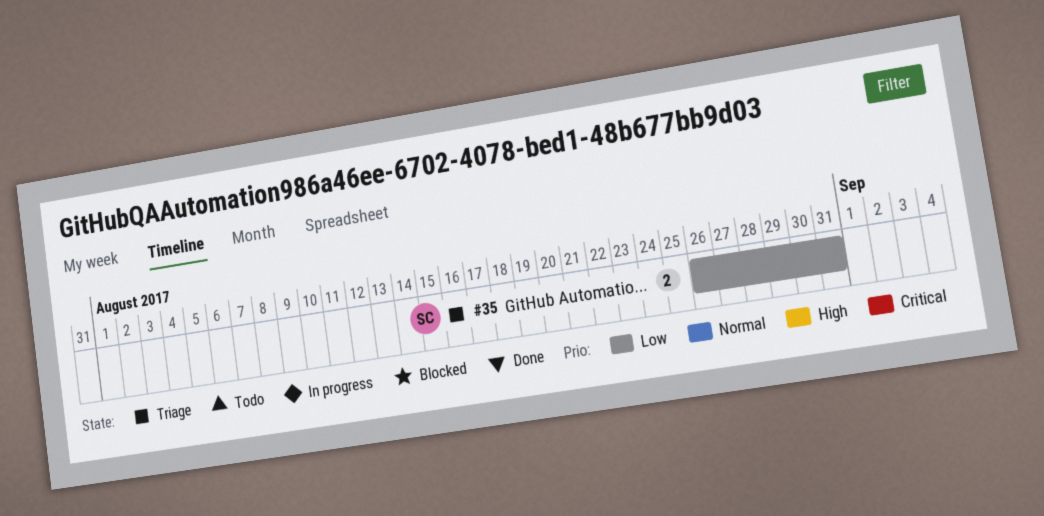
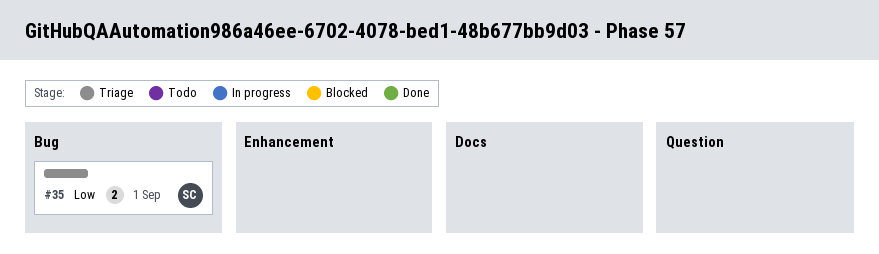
#35, due: Aug 31 -> Sep 1

